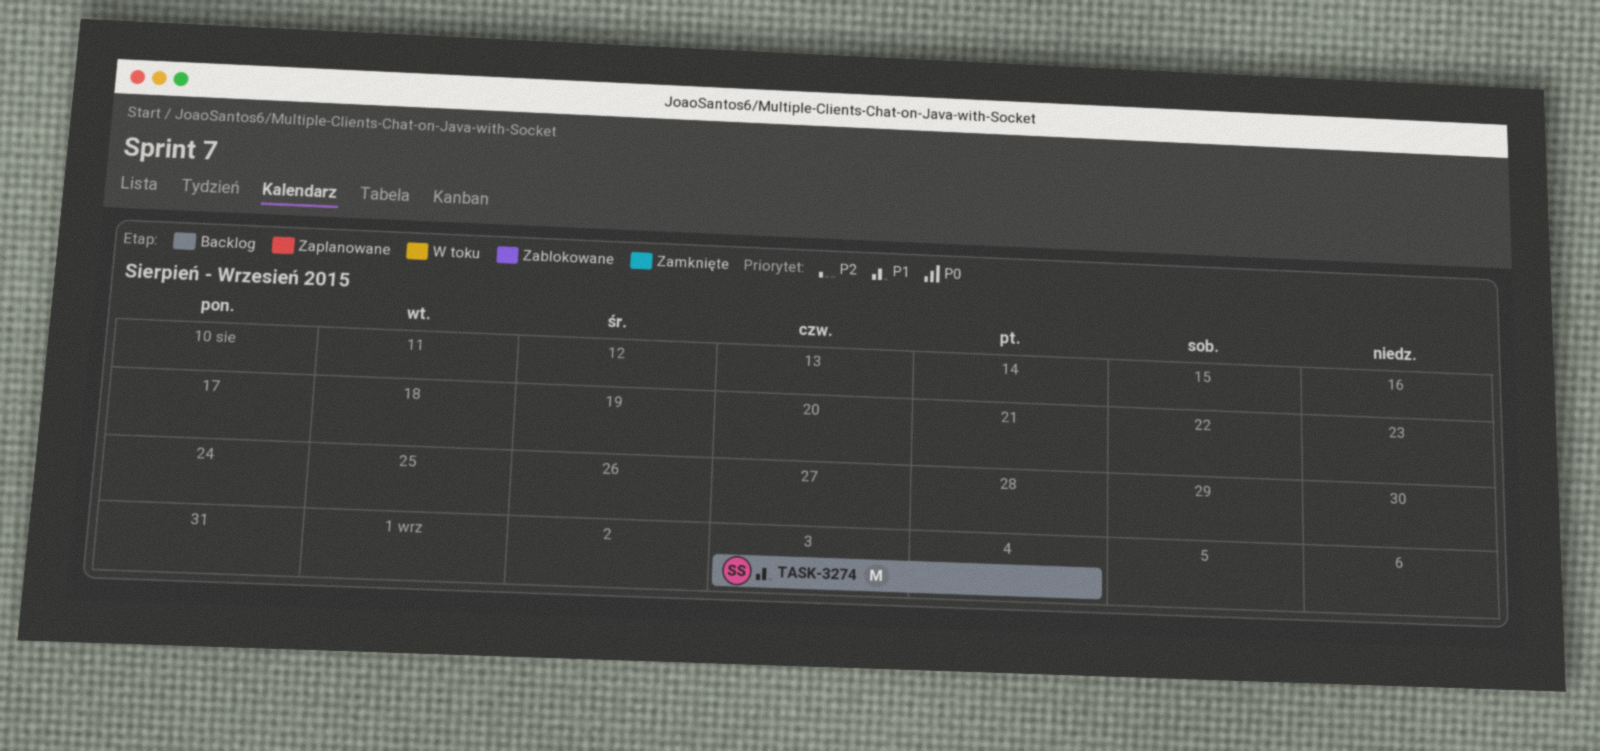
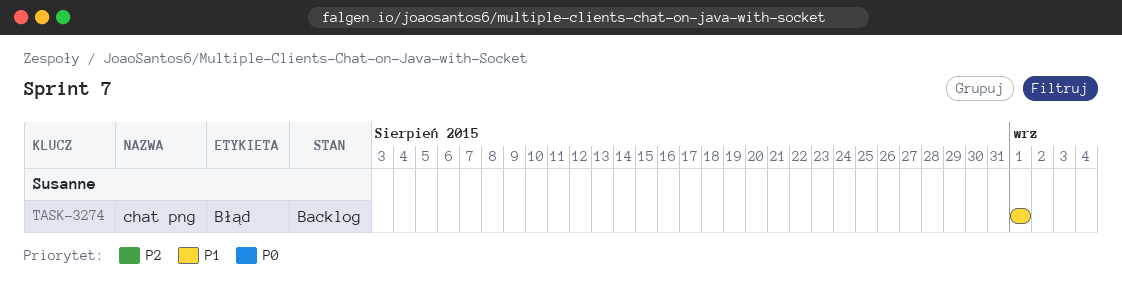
TASK-3274, start: Sep 3 -> Sep 1
TASK-3274, due: Sep 4 -> Sep 1

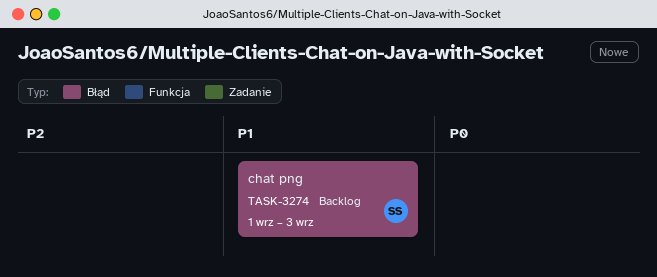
TASK-3274, due: Sep 1 -> Sep 3

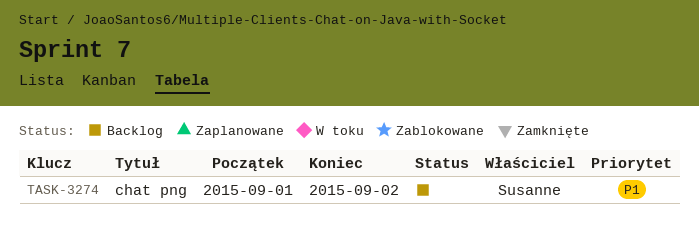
TASK-3274, due: Sep 3 -> Sep 2

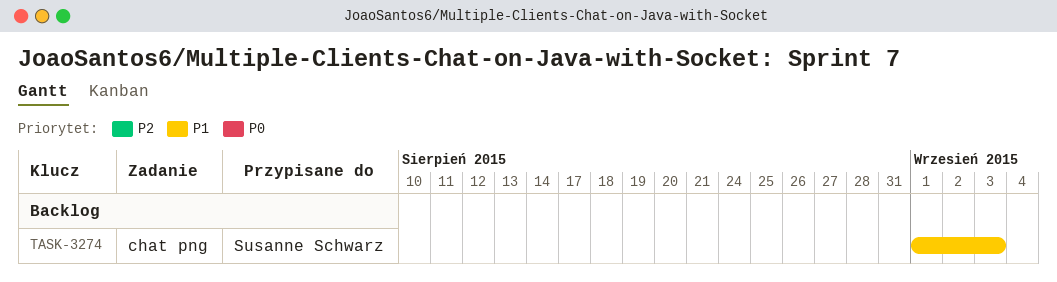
TASK-3274, due: Sep 2 -> Sep 3

